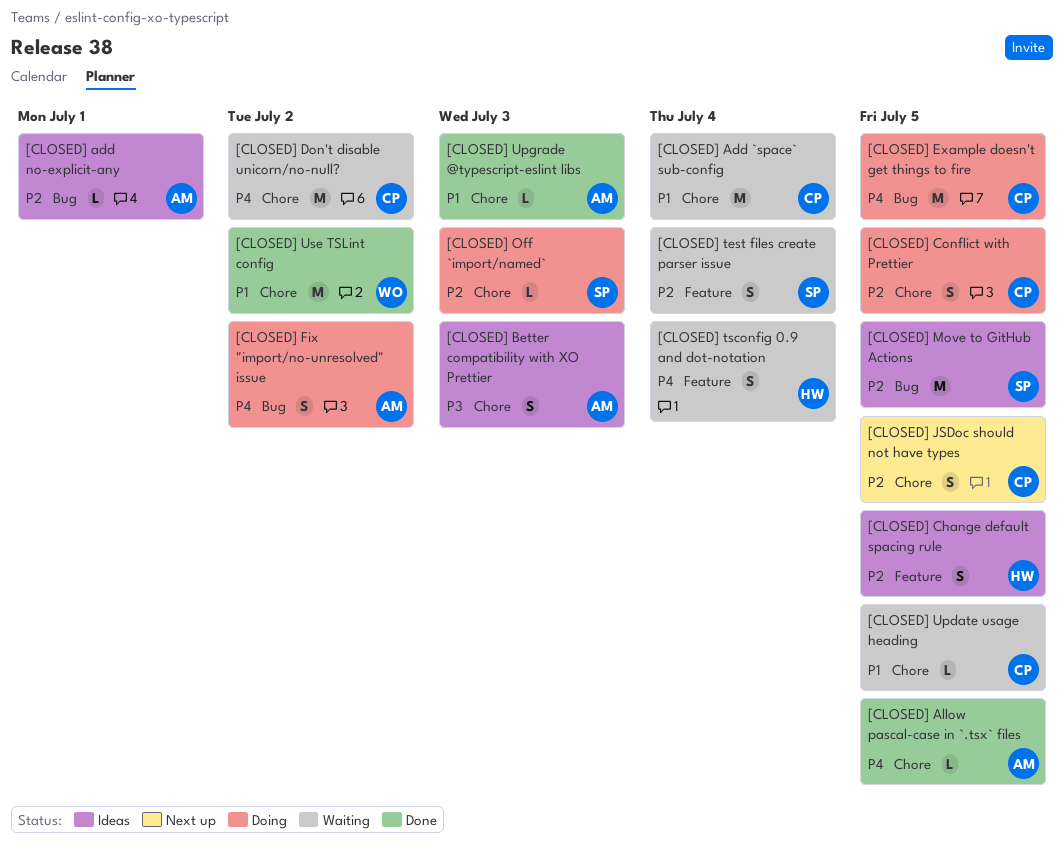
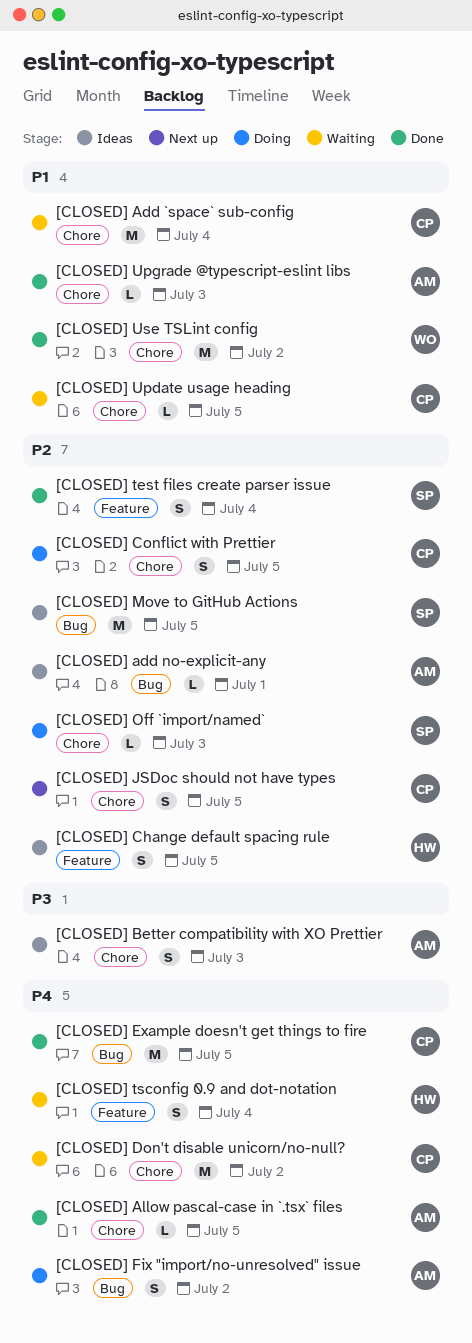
[CLOSED] Example doesn't get things to fire, status: Doing -> Done
[CLOSED] test files create parser issue, status: Waiting -> Done

